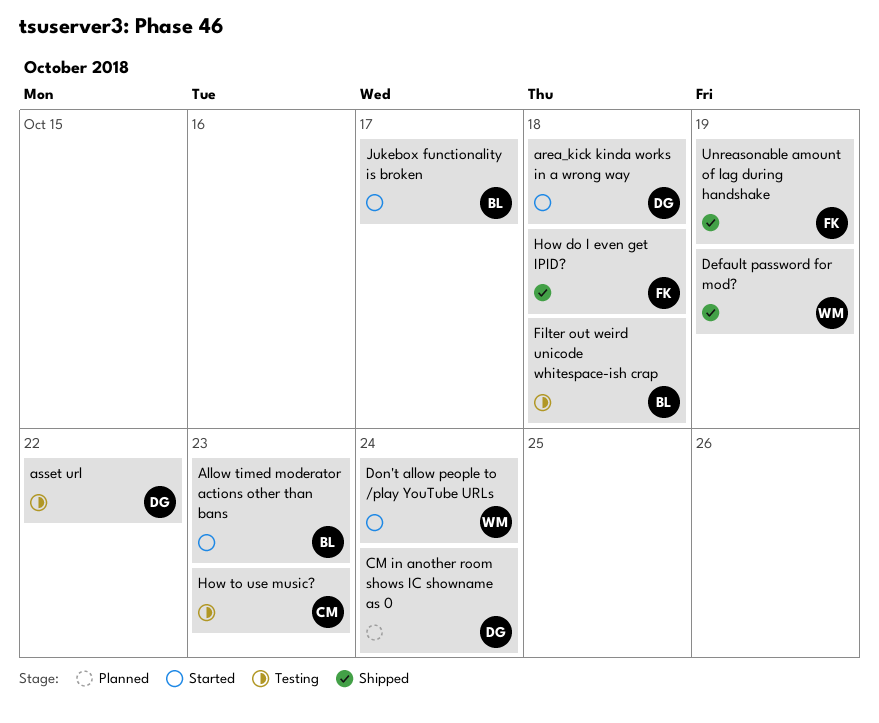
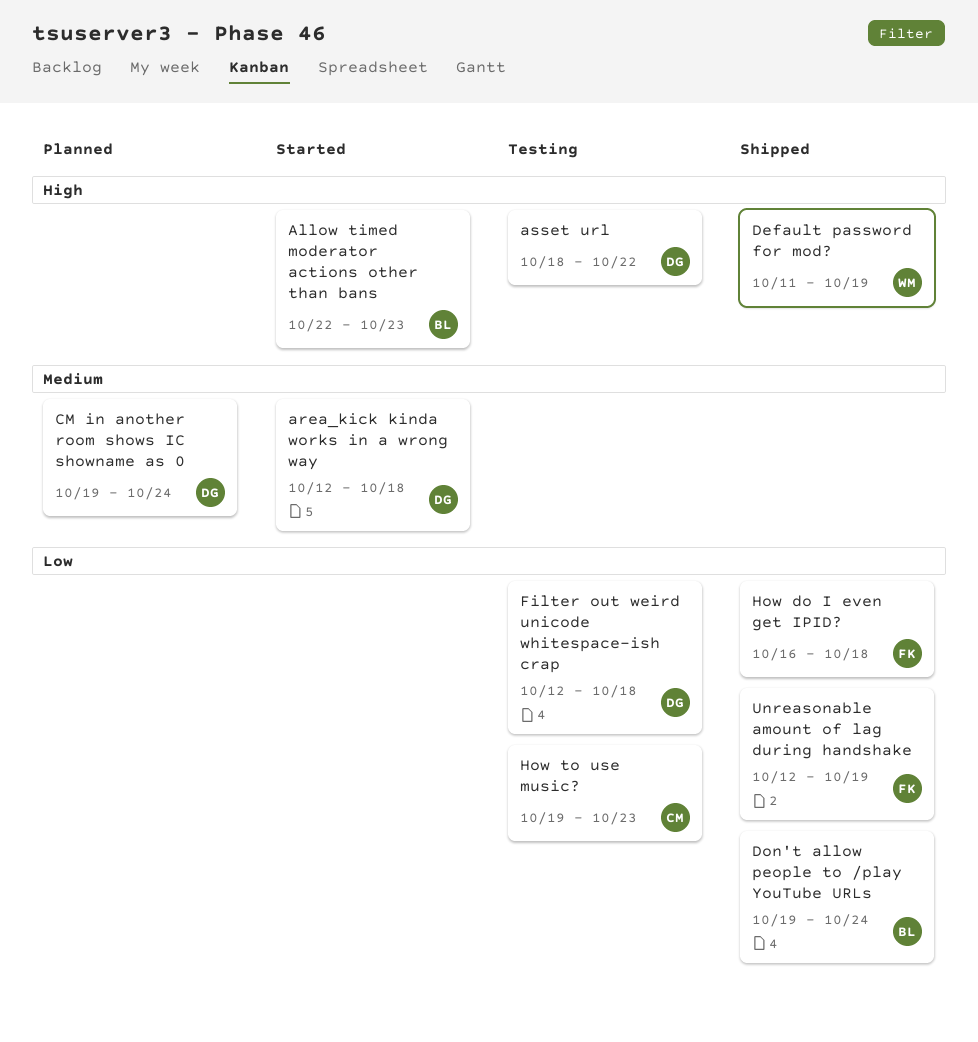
Don't allow people to /play YouTube URLs, status: Started -> Shipped
Don't allow people to /play YouTube URLs, owner: WM -> BL
Filter out weird unicode whitespace-ish crap, owner: BL -> DG
Jukebox functionality is broken: present -> none

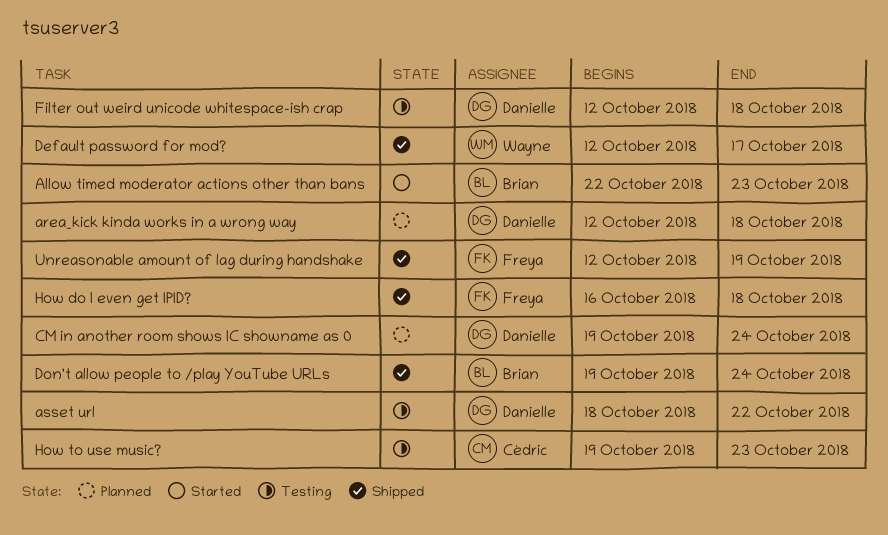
area_kick kinda works in a wrong way, status: Started -> Planned
Default password for mod?, start: Oct 11 -> Oct 12
Default password for mod?, due: Oct 19 -> Oct 17

